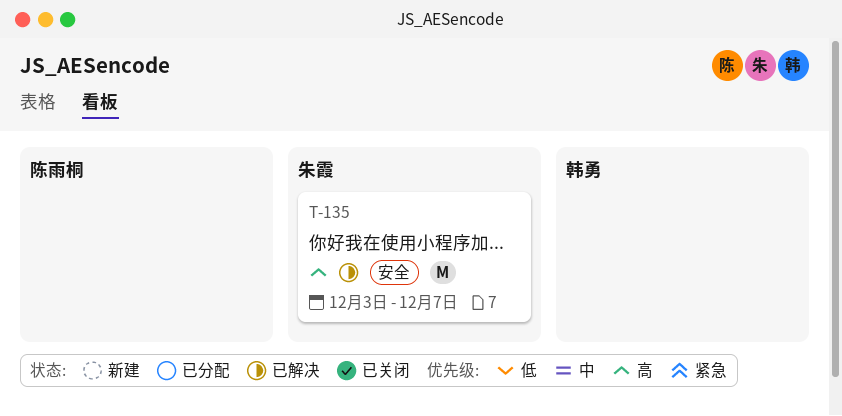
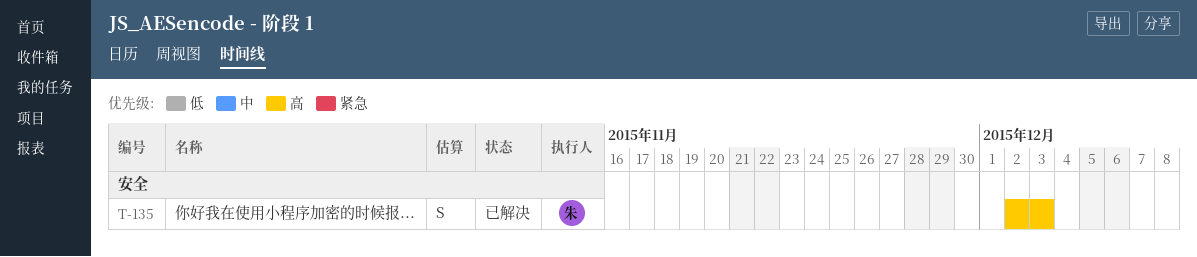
T-135, estimate: M -> S
T-135, start: Dec 3 -> Dec 2
T-135, due: Dec 7 -> Dec 3

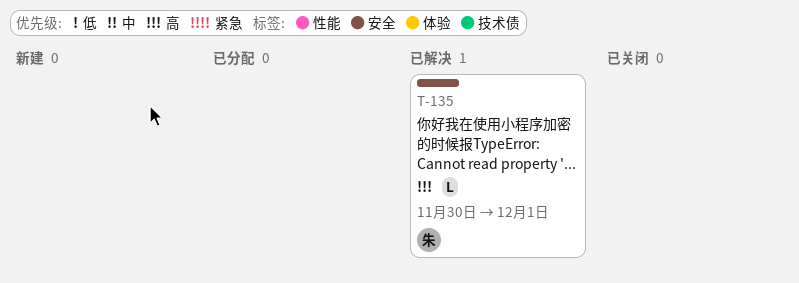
T-135, estimate: S -> L
T-135, start: Dec 2 -> Nov 30
T-135, due: Dec 3 -> Dec 1

